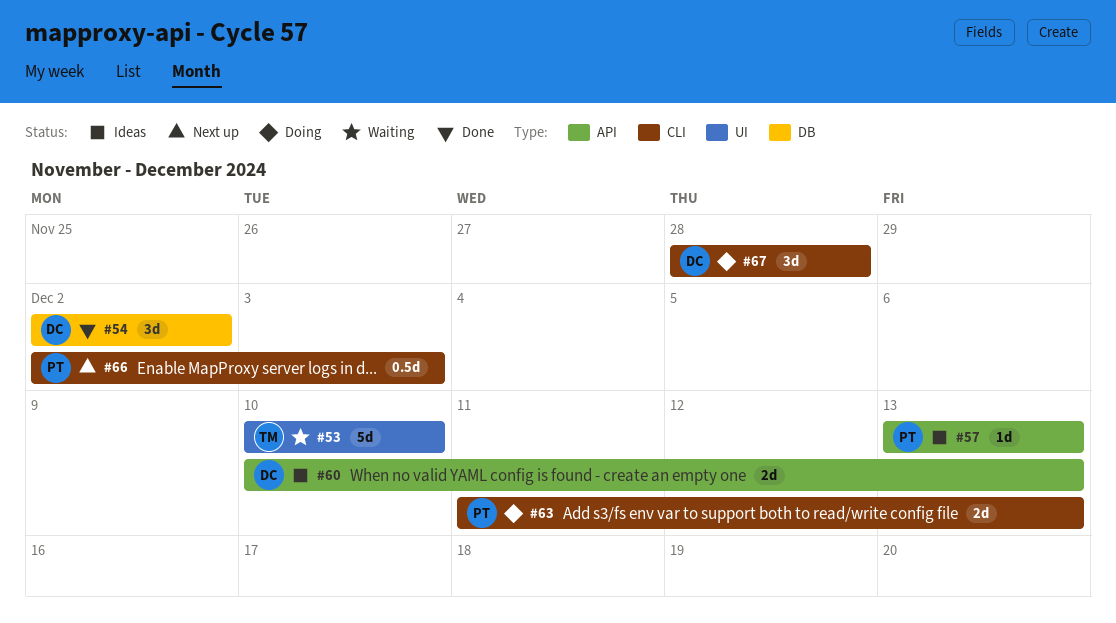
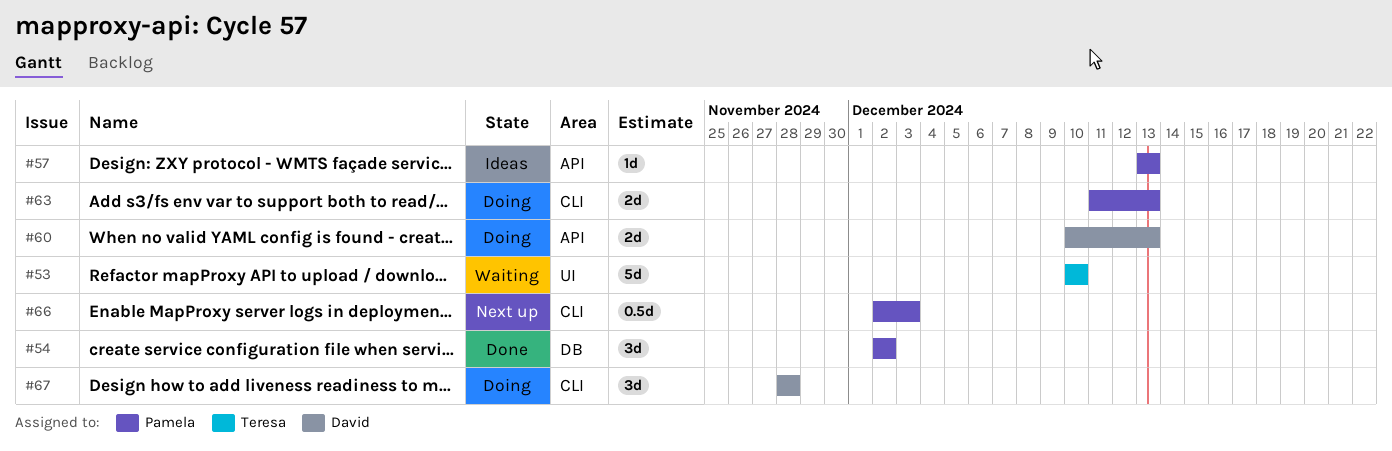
#54, owner: David -> Pamela
#60, status: Ideas -> Doing

